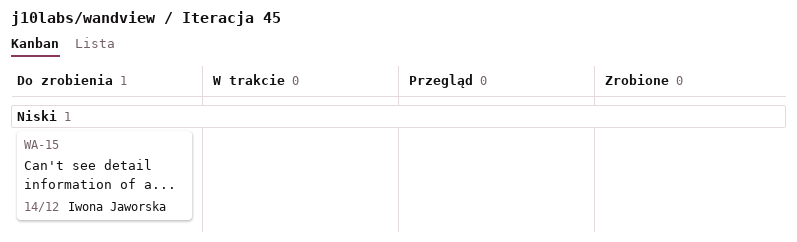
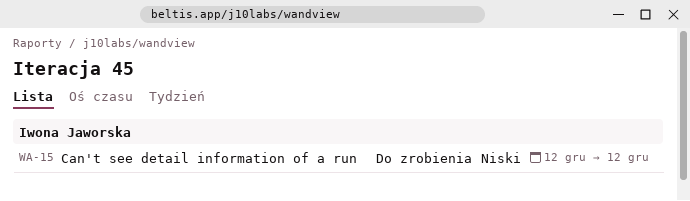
WA-15, due: Dec 14 -> Dec 12

